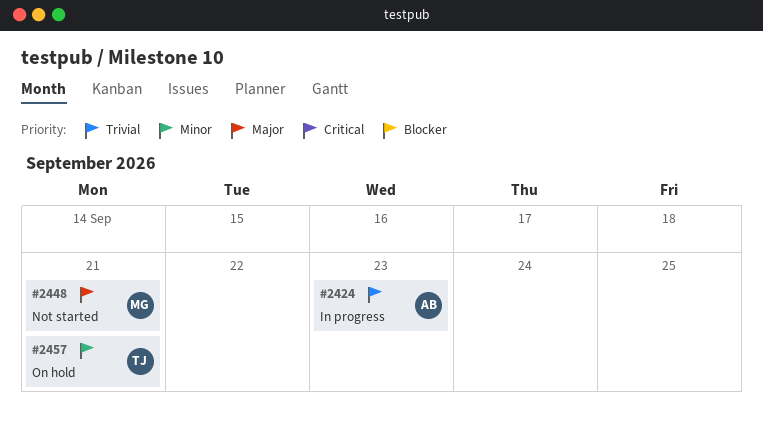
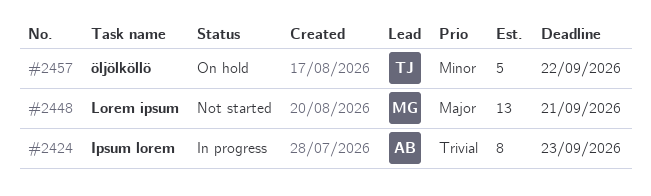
#2457, due: Sep 21 -> Sep 22

